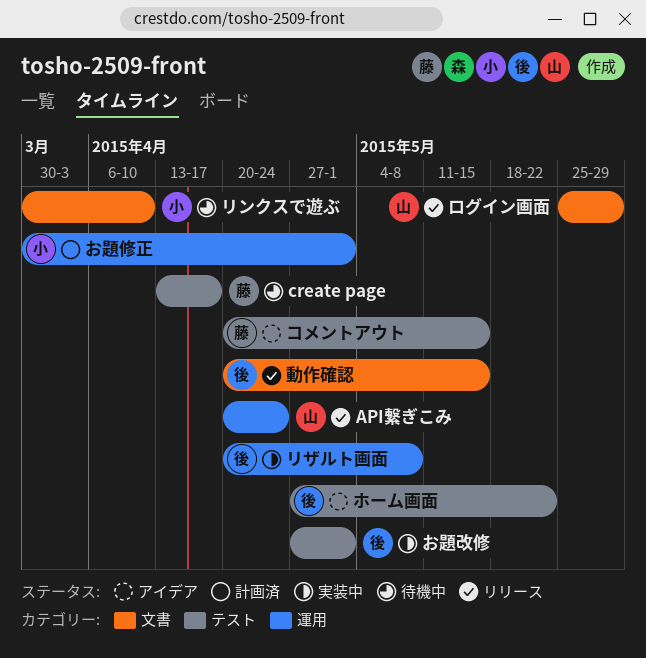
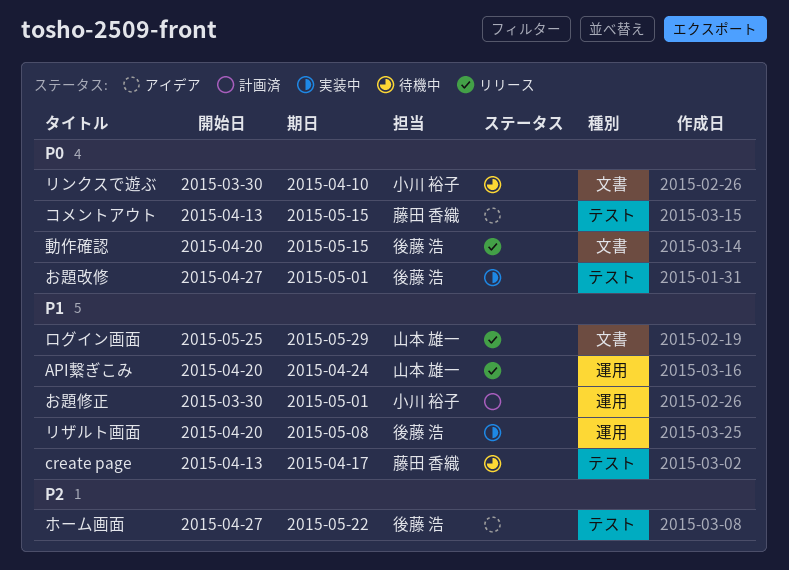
コメントアウト, start: Apr 20 -> Apr 13

